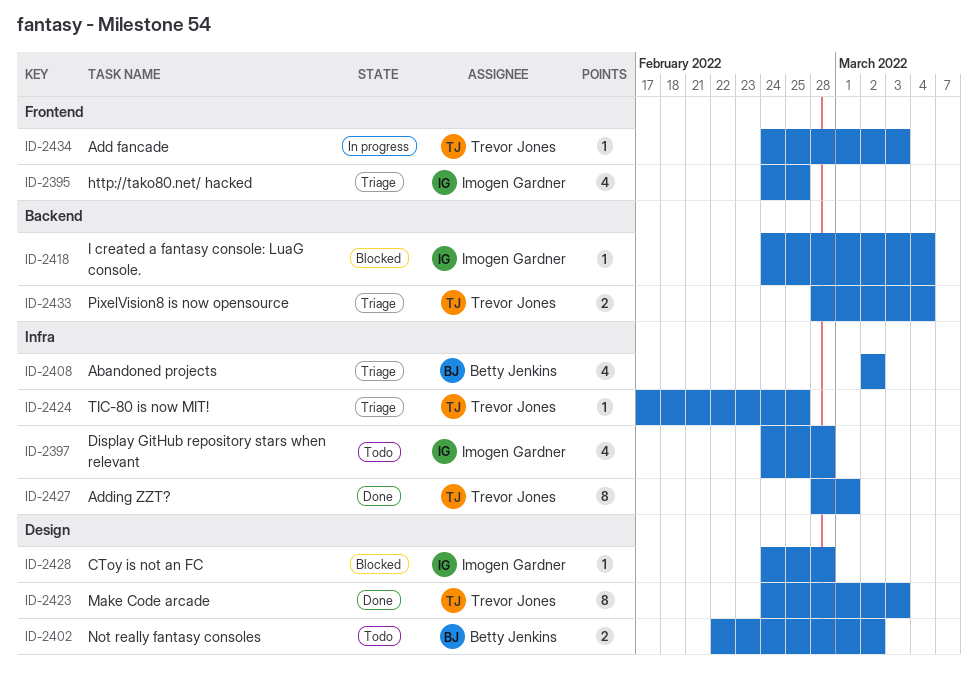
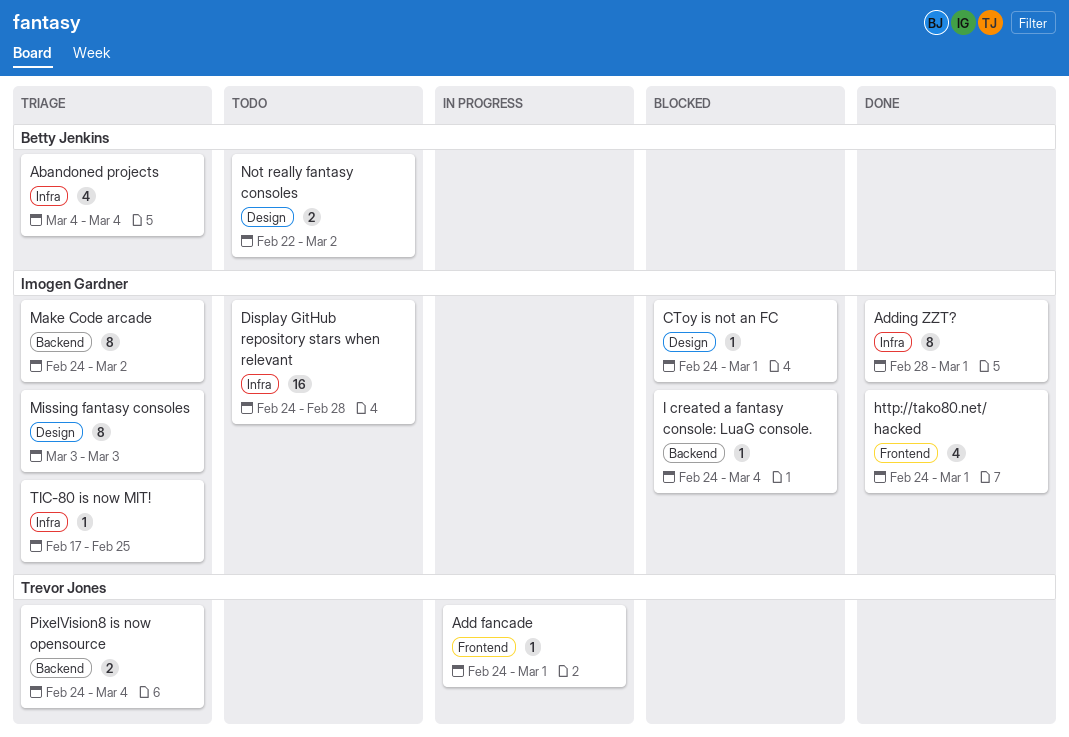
Abandoned projects, start: Mar 2 -> Mar 4
Abandoned projects, due: Mar 2 -> Mar 4
Add fancade, due: Mar 3 -> Mar 1
Adding ZZT?, owner: Trevor Jones -> Imogen Gardner
CToy is not an FC, due: Feb 28 -> Mar 1
Display GitHub repository stars when relevant, estimate: 4 -> 16
http://tako80.net/ hacked, status: Triage -> Done
http://tako80.net/ hacked, due: Feb 25 -> Mar 1
Make Code arcade, status: Done -> Triage
Make Code arcade, owner: Trevor Jones -> Imogen Gardner
Make Code arcade, label: Design -> Backend
Make Code arcade, due: Mar 3 -> Mar 2
Missing fantasy consoles: none -> present
PixelVision8 is now opensource, start: Feb 28 -> Feb 24
TIC-80 is now MIT!, owner: Trevor Jones -> Imogen Gardner

